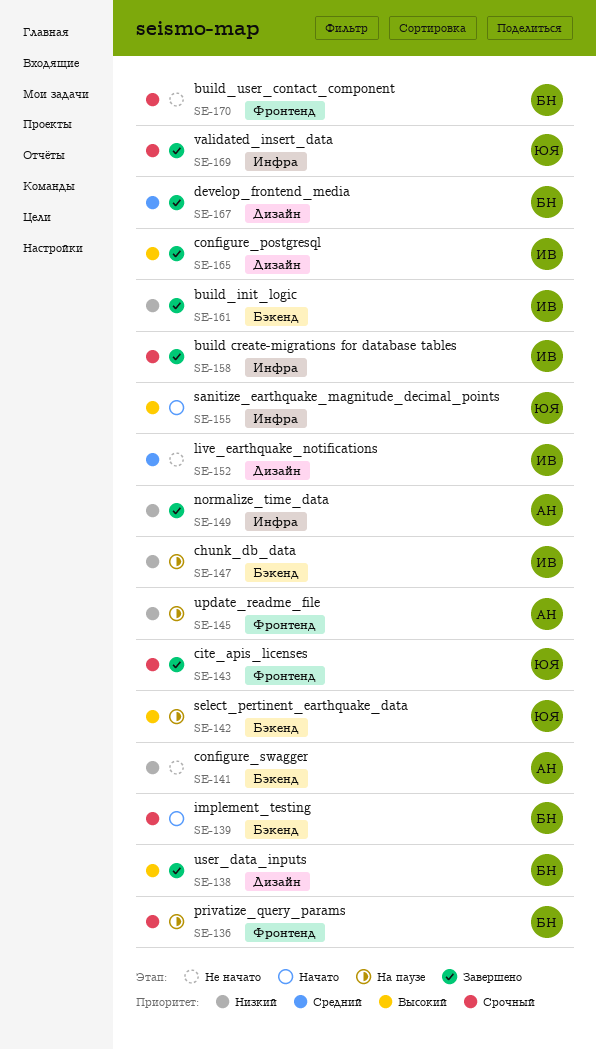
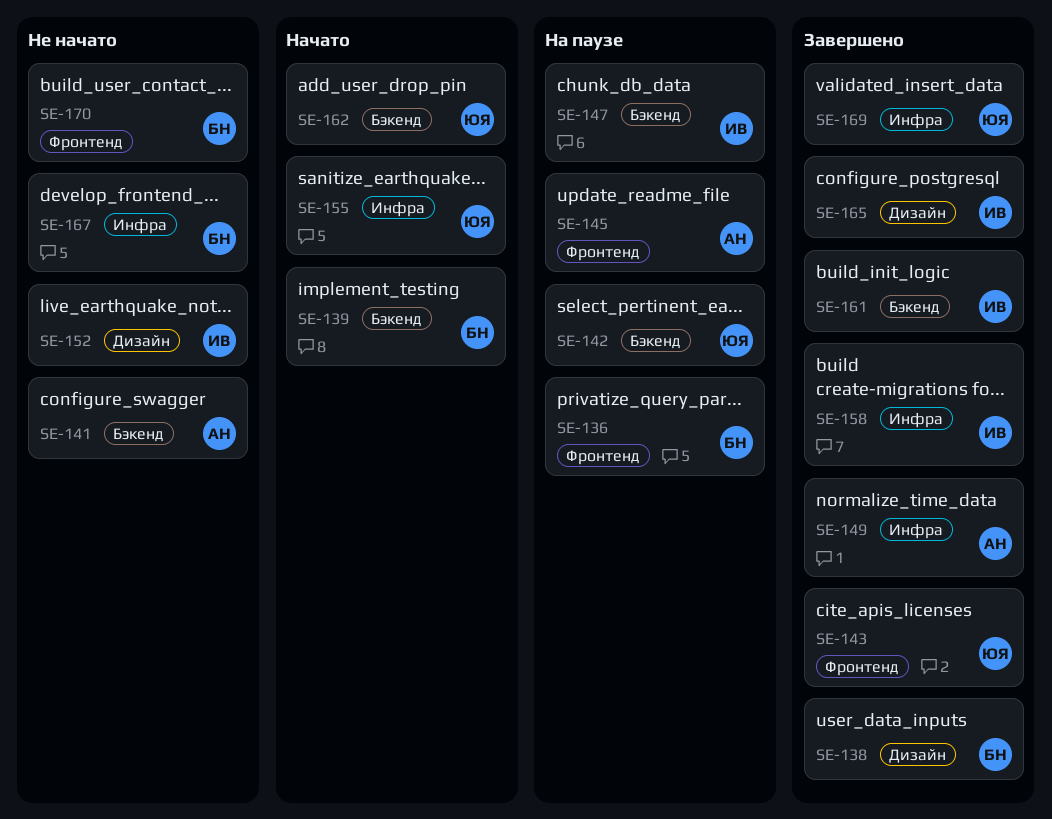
SE-162: none -> present
SE-167, status: Завершено -> Не начато
SE-167, label: Дизайн -> Инфра

